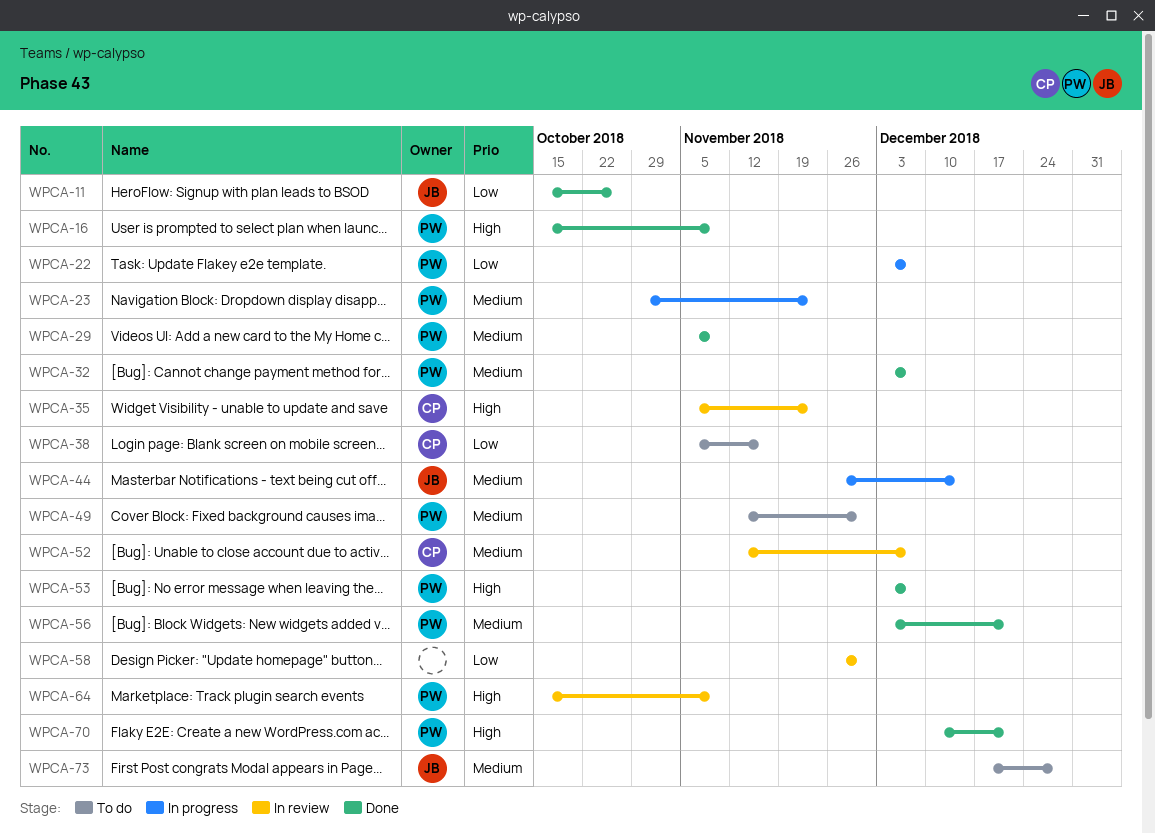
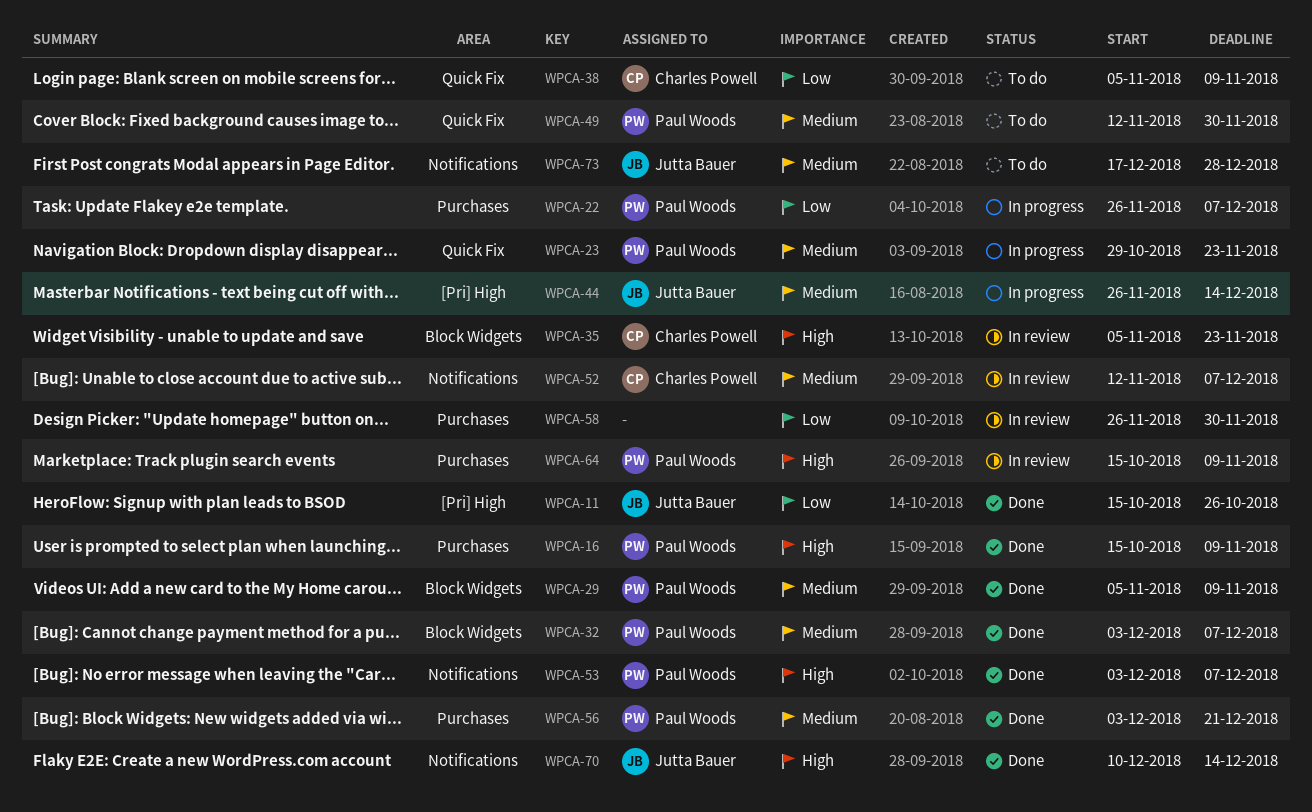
WPCA-22, start: Dec 3 -> Nov 26
WPCA-38, due: Nov 16 -> Nov 9
WPCA-70, owner: Paul Woods -> Jutta Bauer
WPCA-70, due: Dec 21 -> Dec 14

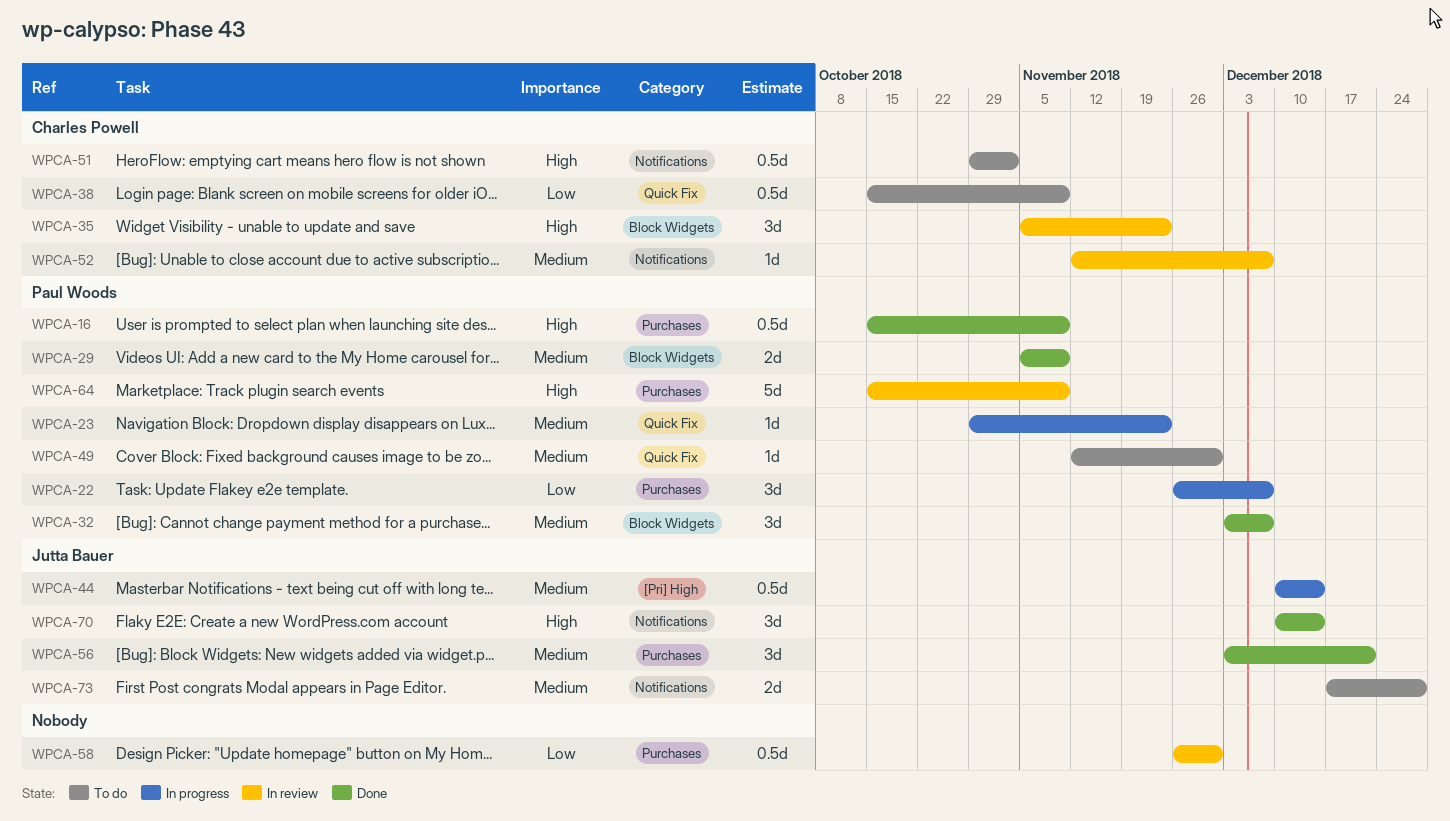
WPCA-11: present -> none
WPCA-38, start: Nov 5 -> Oct 15
WPCA-44, start: Nov 26 -> Dec 10
WPCA-51: none -> present
WPCA-53: present -> none
WPCA-56, owner: Paul Woods -> Jutta Bauer

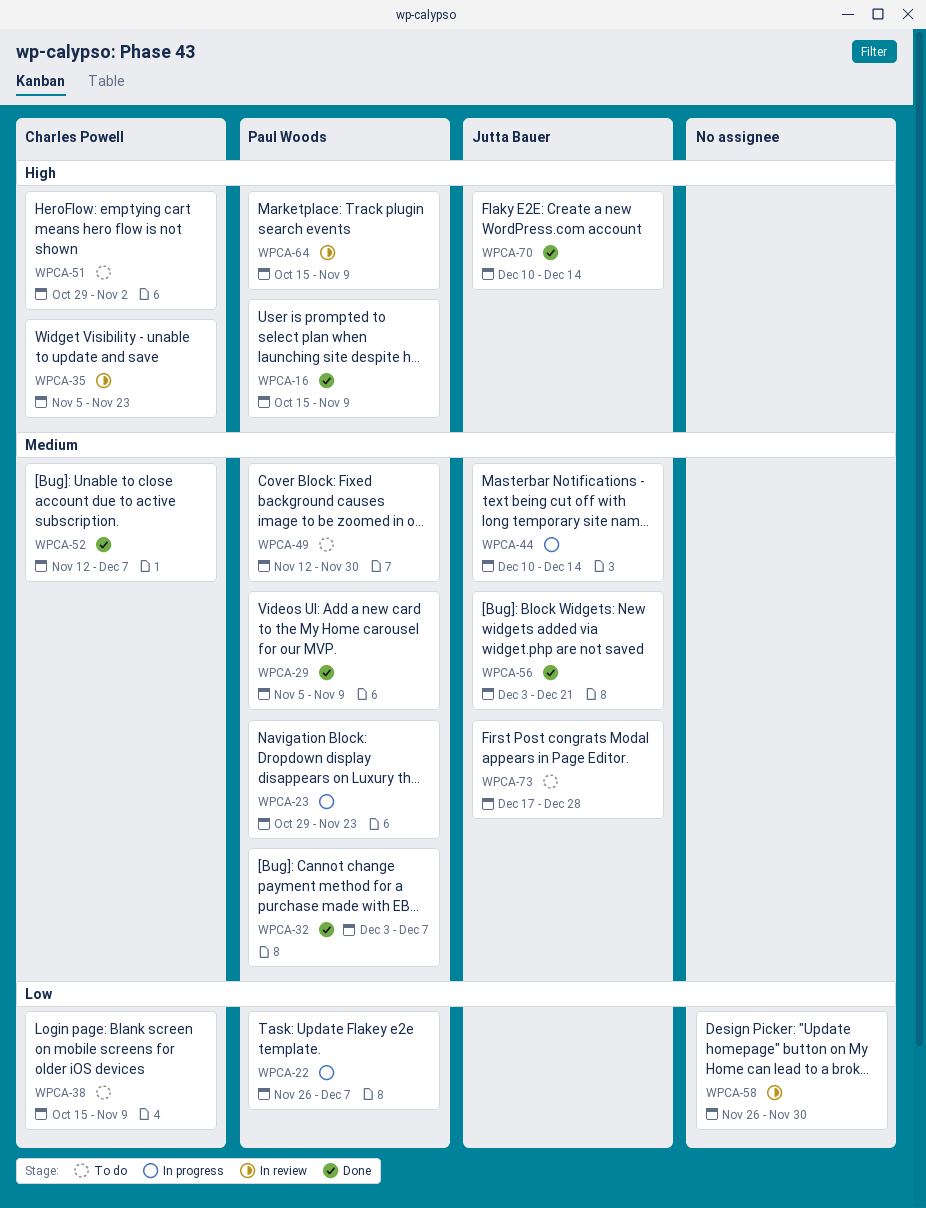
WPCA-52, status: In review -> Done

